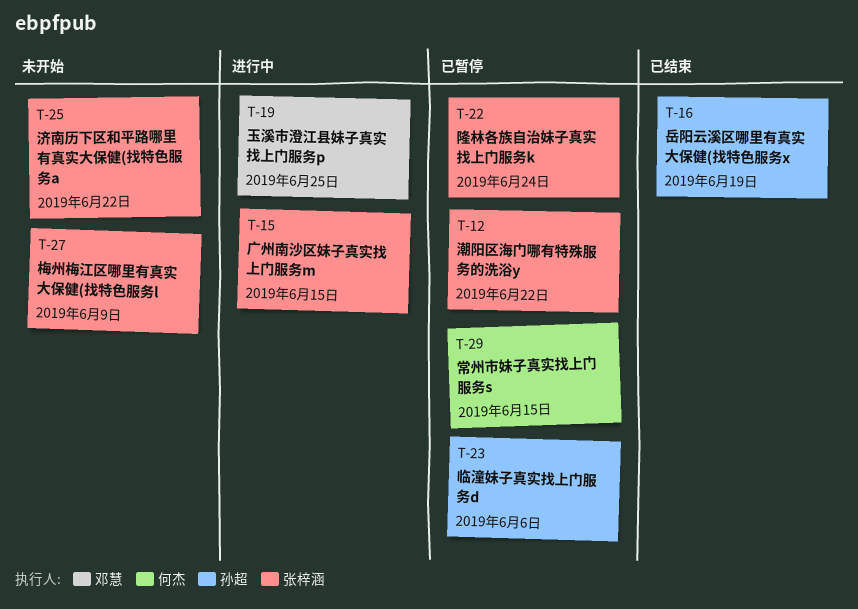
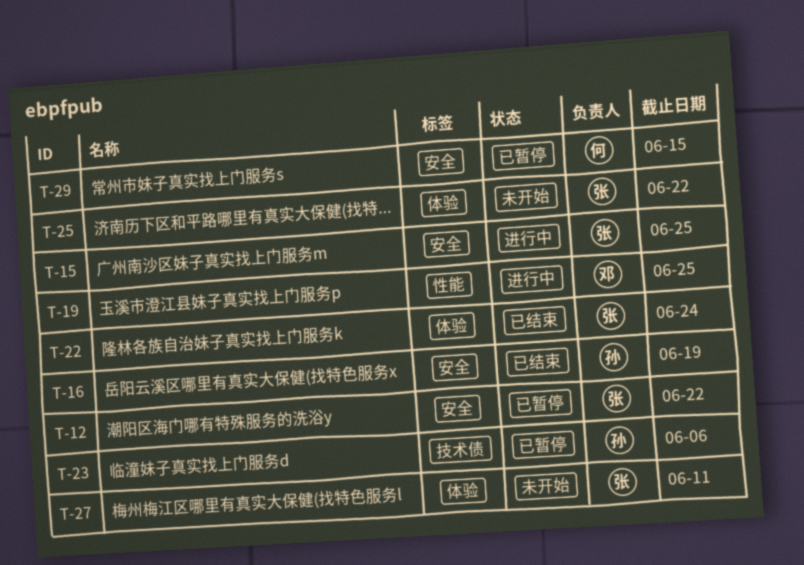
T-15, due: Jun 15 -> Jun 25
T-22, status: 已暂停 -> 已结束
T-27, due: Jun 9 -> Jun 11

